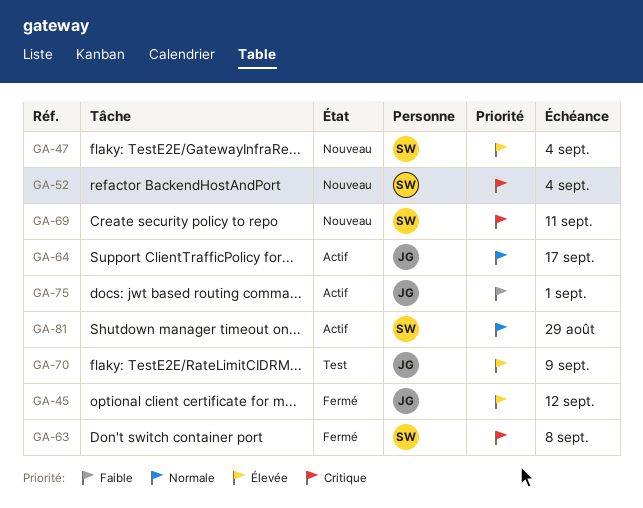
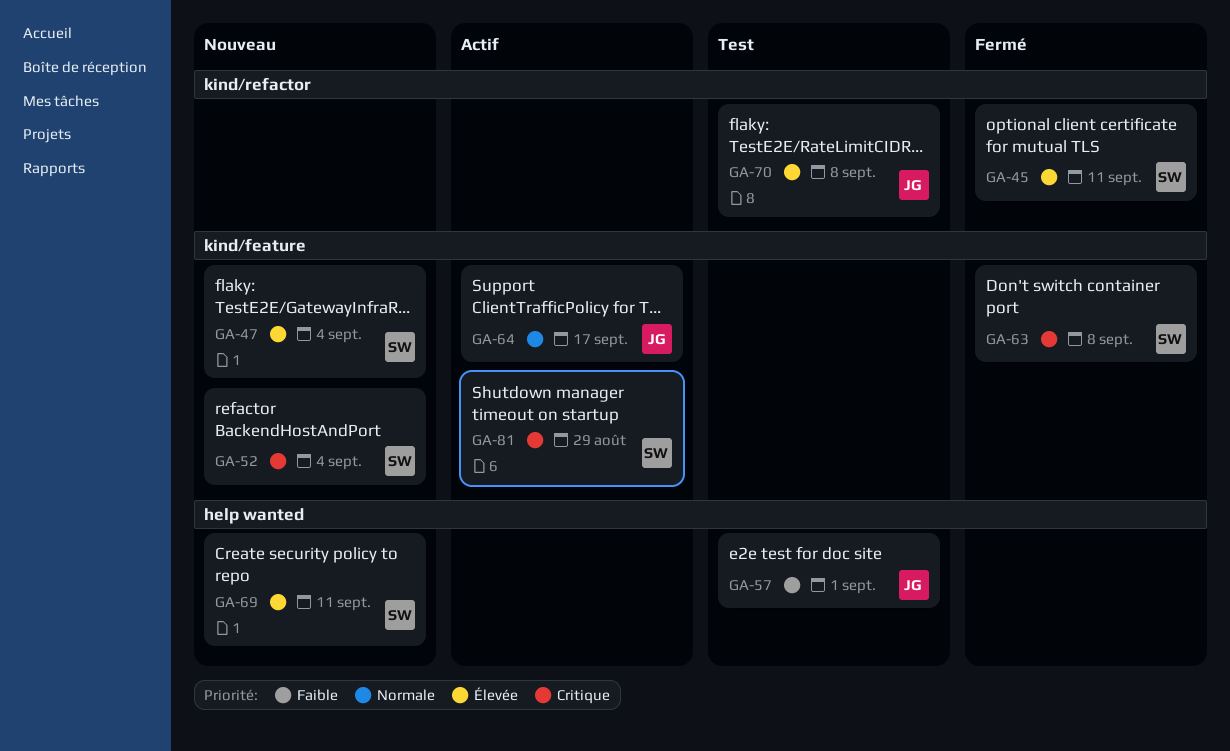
GA-45, owner: JG -> SW
GA-45, due: Sep 12 -> Sep 11
GA-57: none -> present
GA-69, priority: Critique -> Élevée
GA-70, due: Sep 9 -> Sep 8
GA-75: present -> none
GA-81, priority: Normale -> Critique

